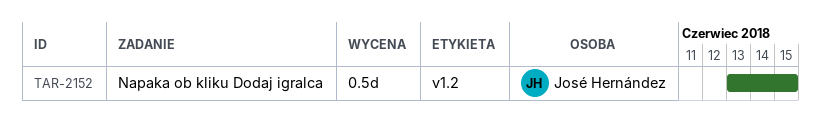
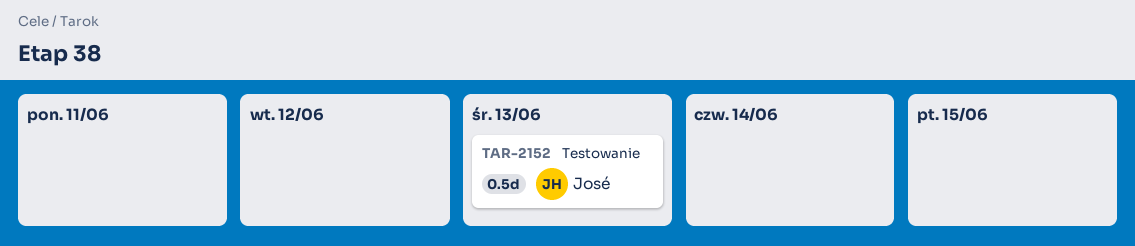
TAR-2152, due: Jun 15 -> Jun 13

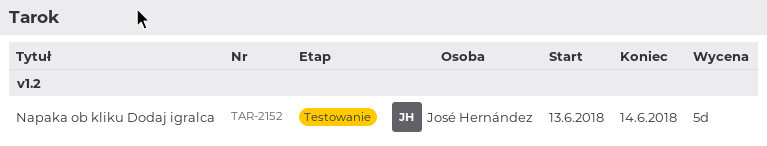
TAR-2152, estimate: 0.5d -> 5d
TAR-2152, due: Jun 13 -> Jun 14

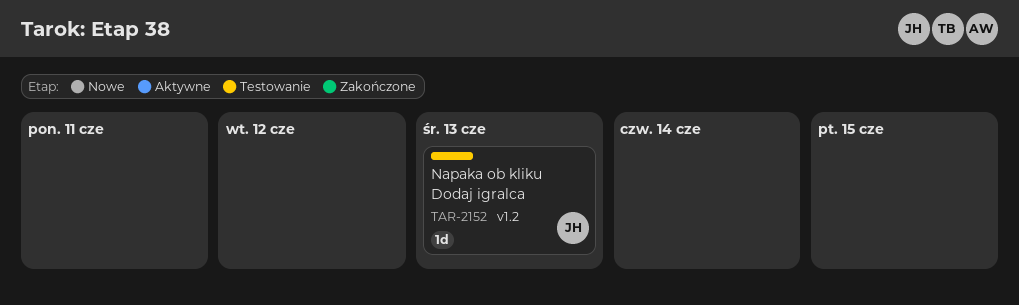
TAR-2152, estimate: 5d -> 1d
TAR-2152, due: Jun 14 -> Jun 13

